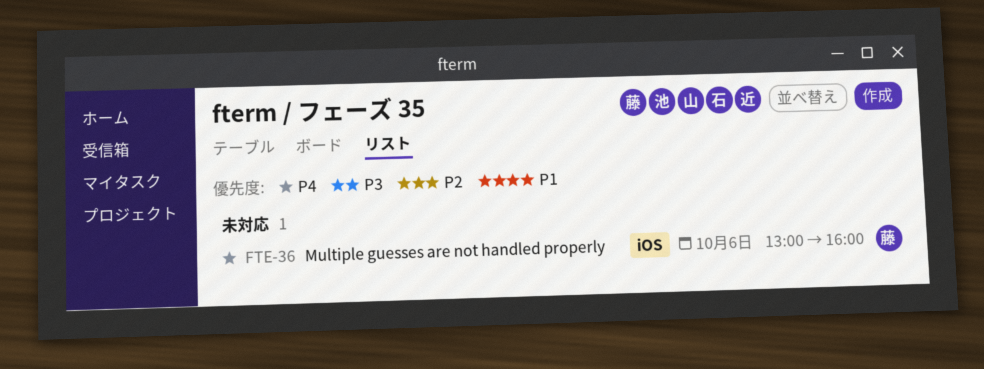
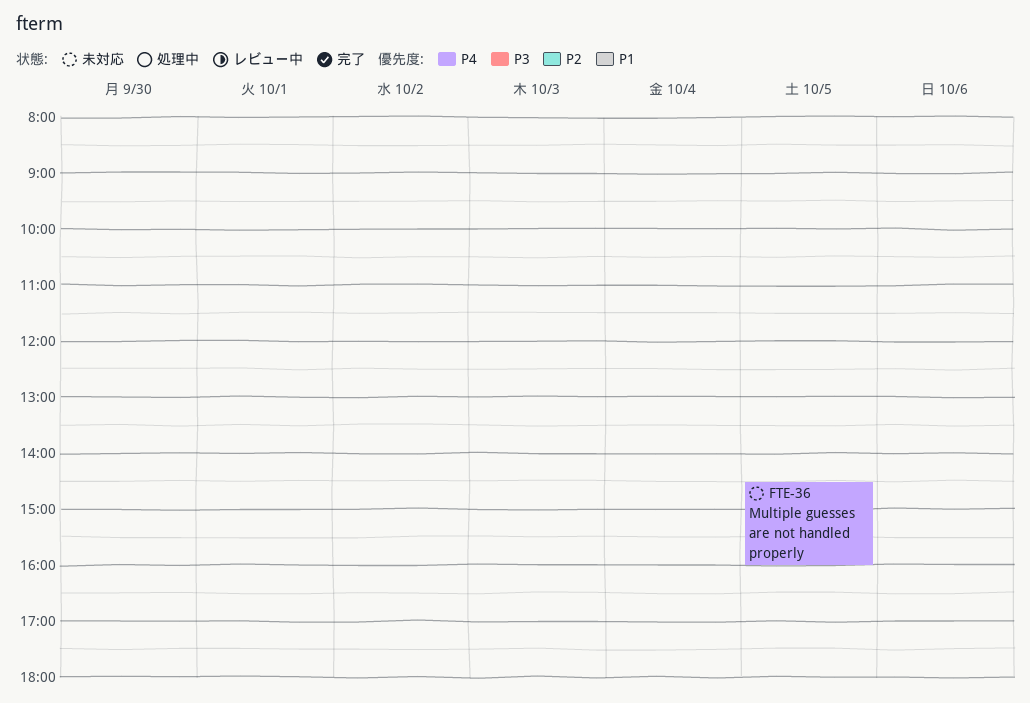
FTE-36, day: Oct 6 -> Oct 5
FTE-36, begins: 13:00 -> 14:30

